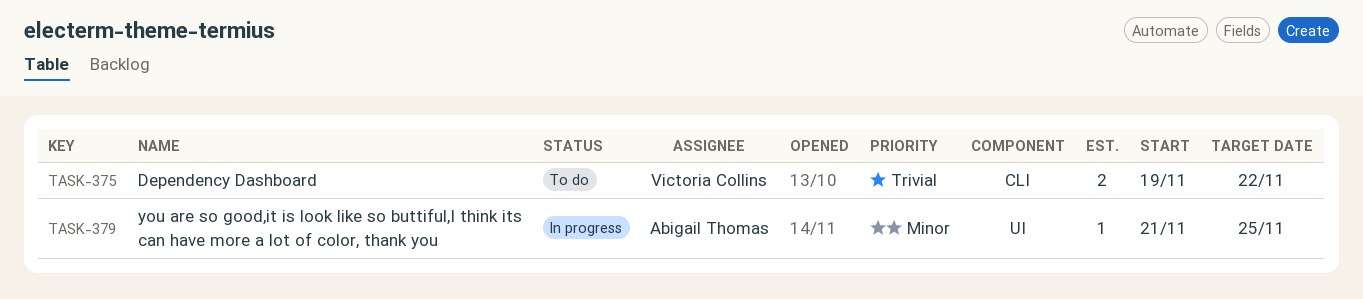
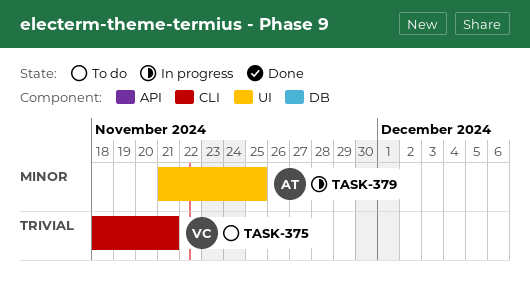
TASK-375, start: Nov 19 -> Nov 18
TASK-375, due: Nov 22 -> Nov 21

